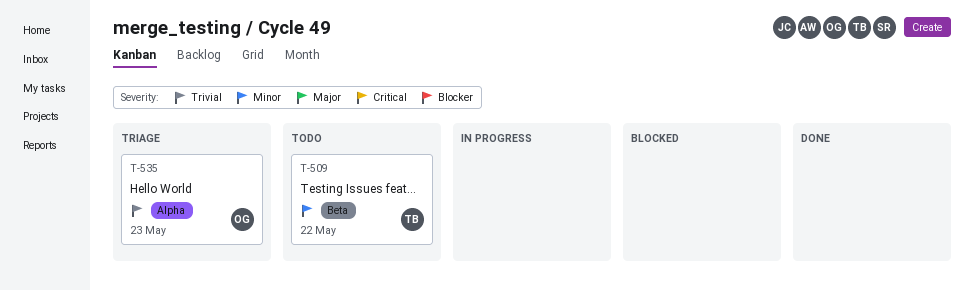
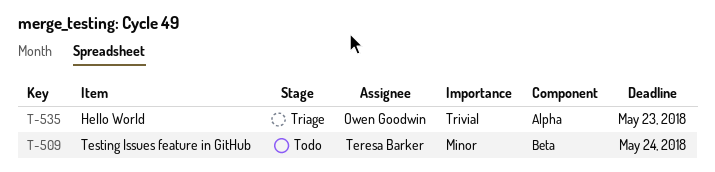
T-509, due: May 22 -> May 24

